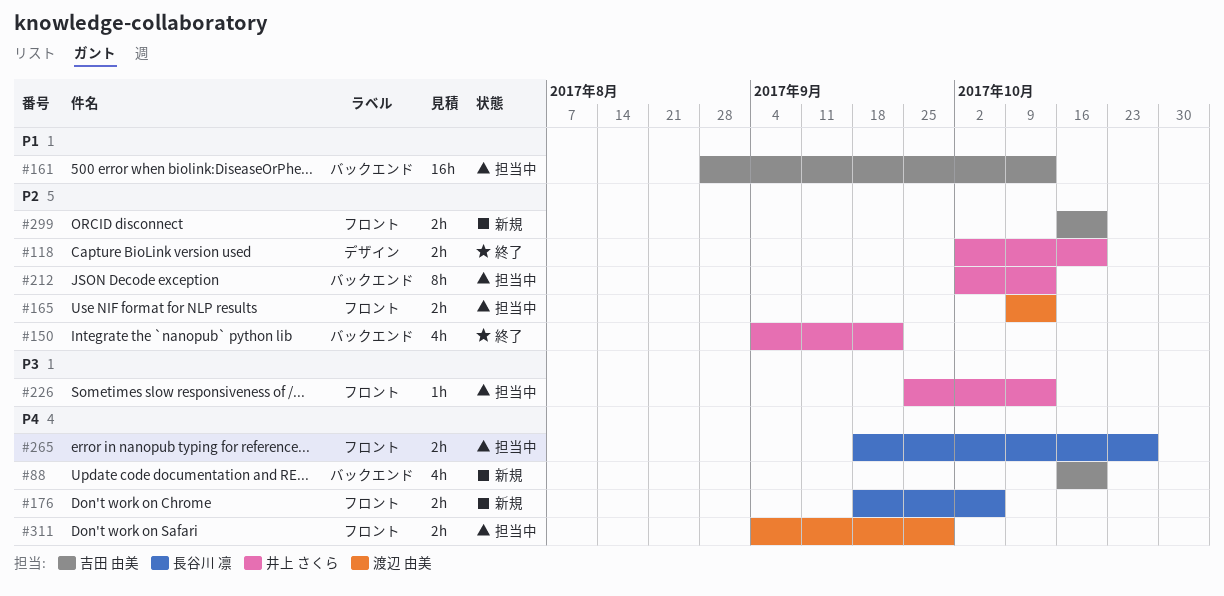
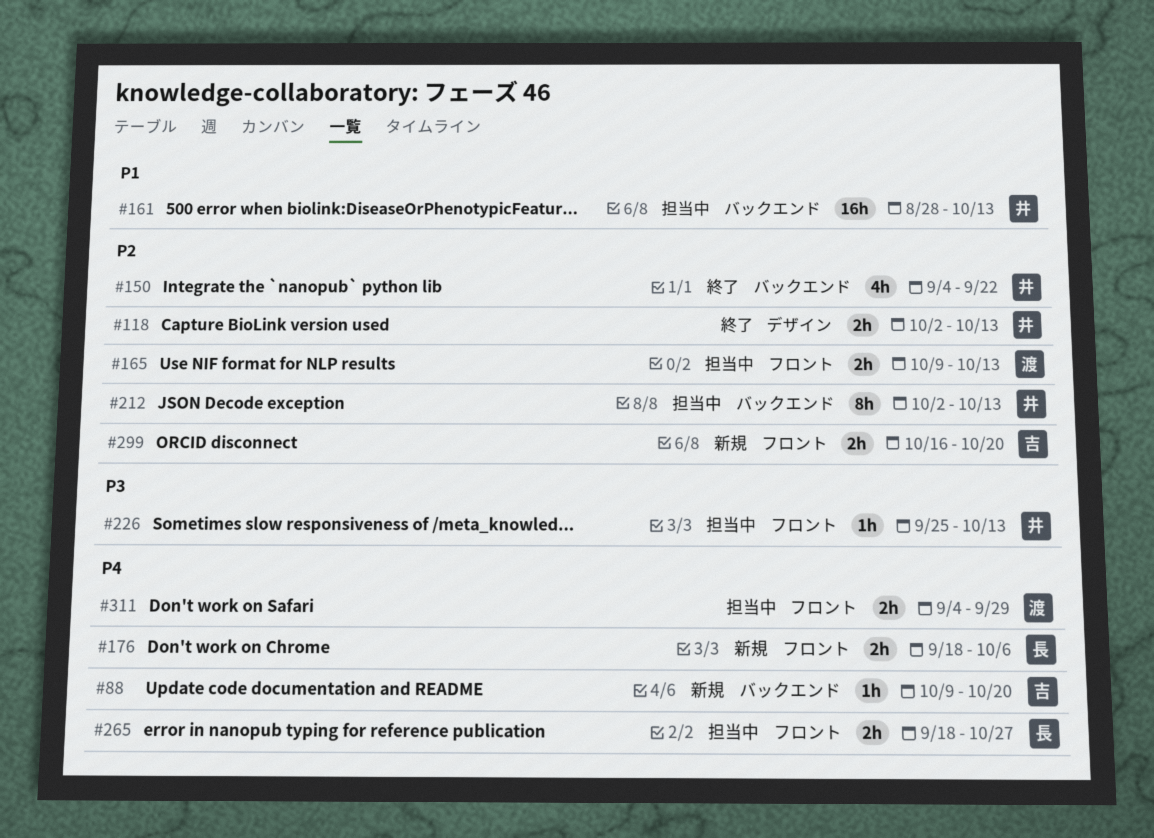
#88, estimate: 4h -> 1h
#88, start: Oct 16 -> Oct 9
#118, due: Oct 20 -> Oct 13
#161, owner: 吉田 由美 -> 井上 さくら

